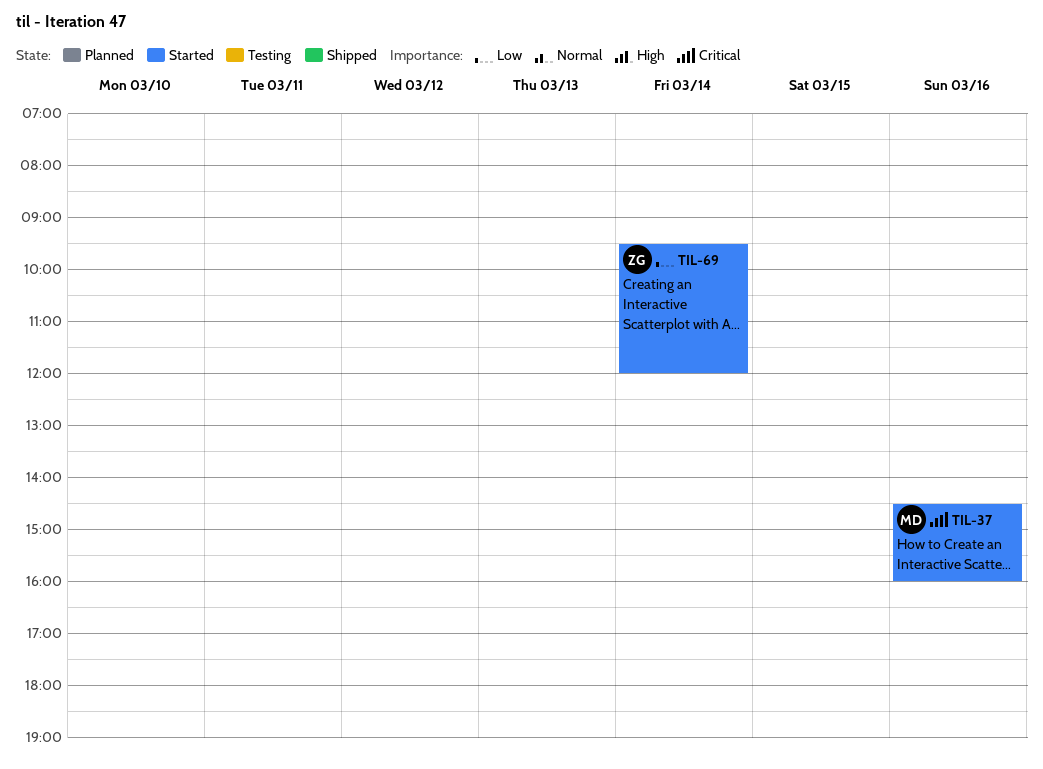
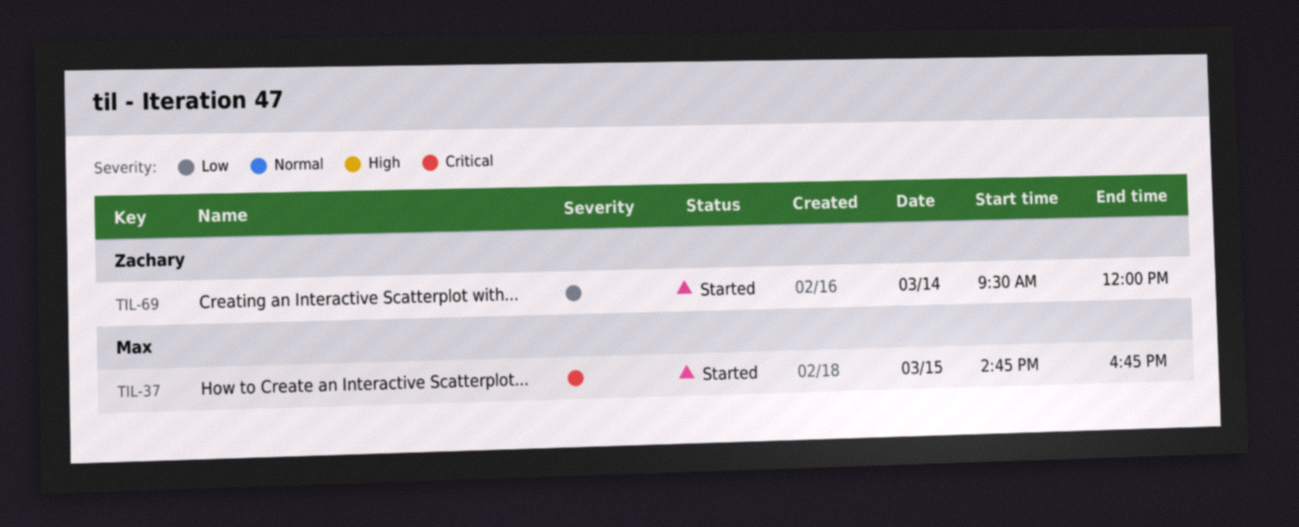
TIL-37, day: Mar 16 -> Mar 15
TIL-37, begins: 14:30 -> 14:45
TIL-37, ends: 16:00 -> 16:45

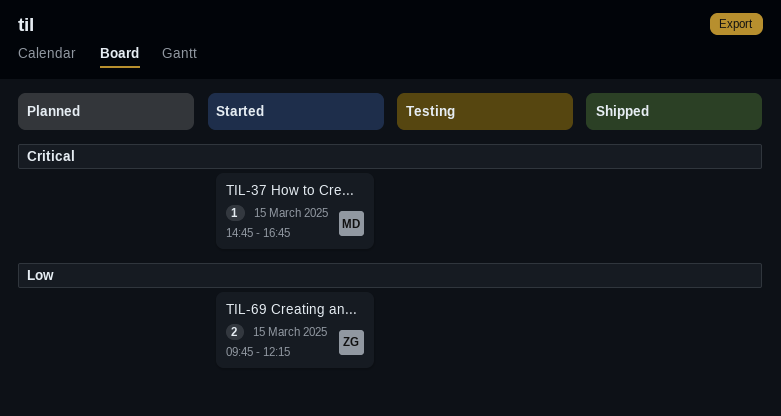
TIL-69, day: Mar 14 -> Mar 15
TIL-69, begins: 09:30 -> 09:45
TIL-69, ends: 12:00 -> 12:15

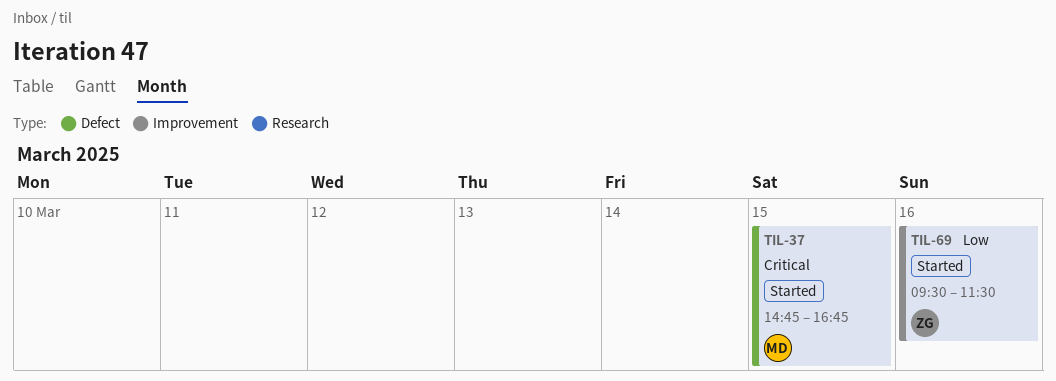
TIL-69, day: Mar 15 -> Mar 16
TIL-69, begins: 09:45 -> 09:30
TIL-69, ends: 12:15 -> 11:30

